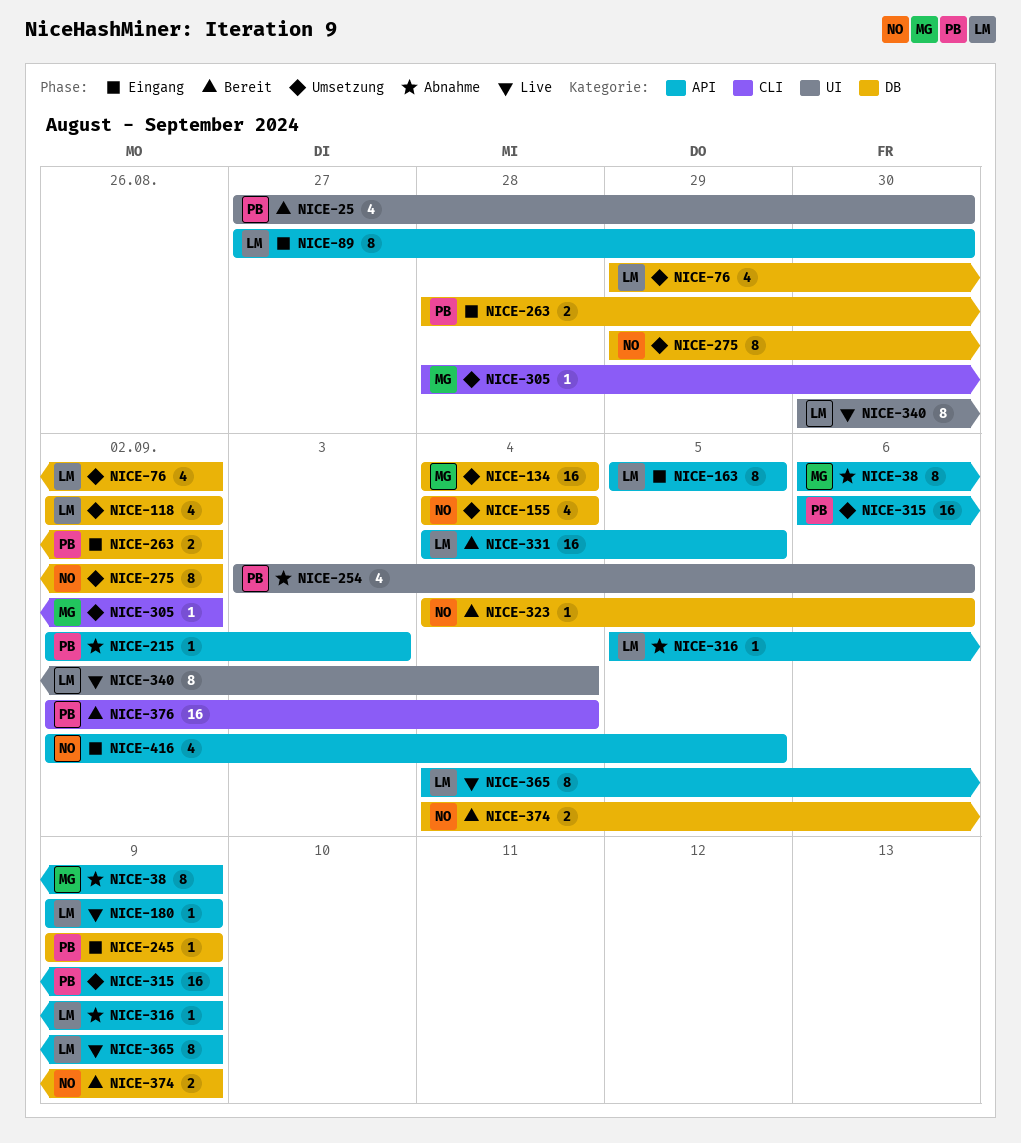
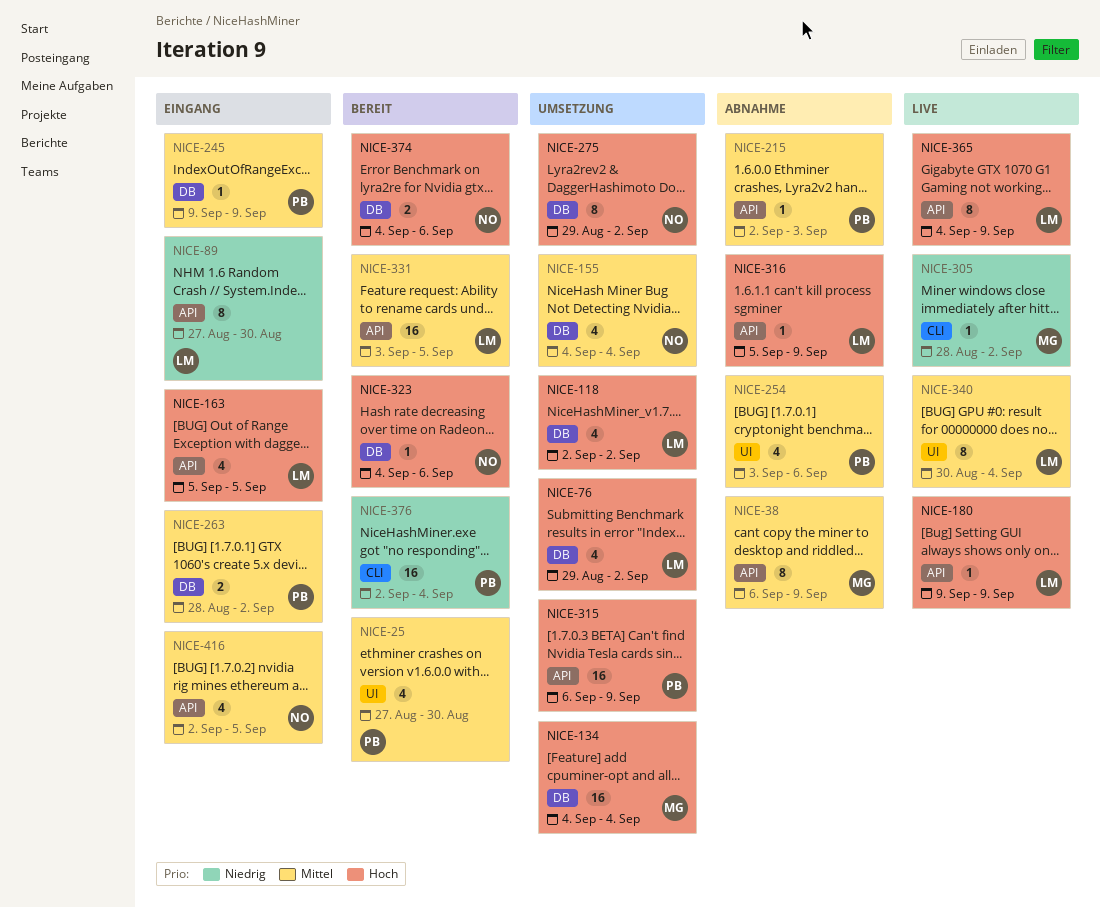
NICE-163, estimate: 8 -> 4
NICE-305, status: Umsetzung -> Live
NICE-331, start: Sep 4 -> Sep 3
NICE-374, due: Sep 9 -> Sep 6

